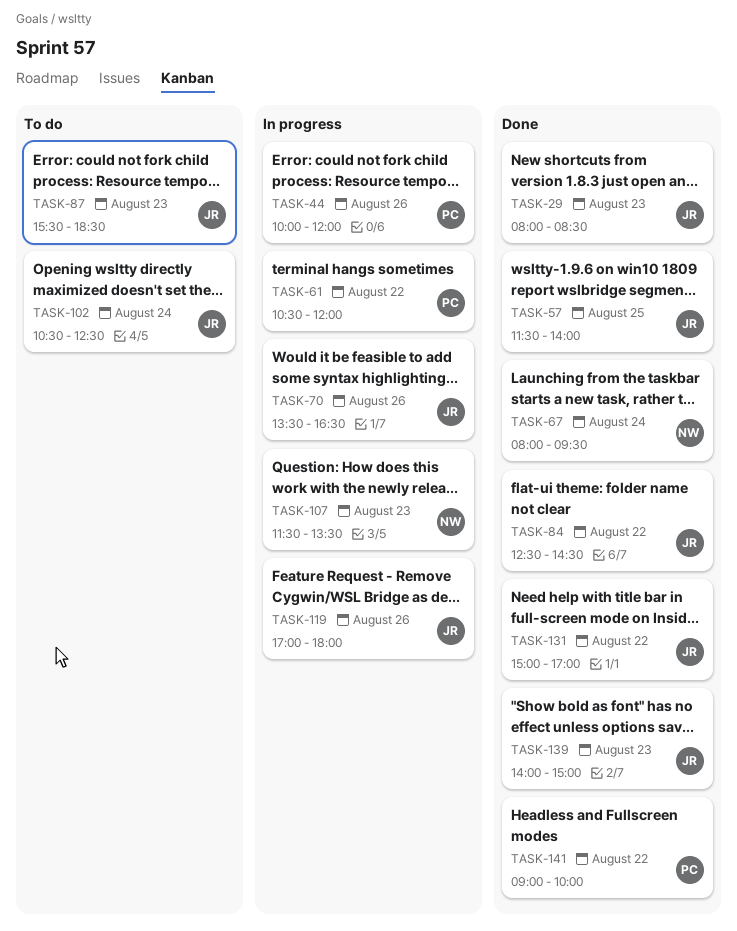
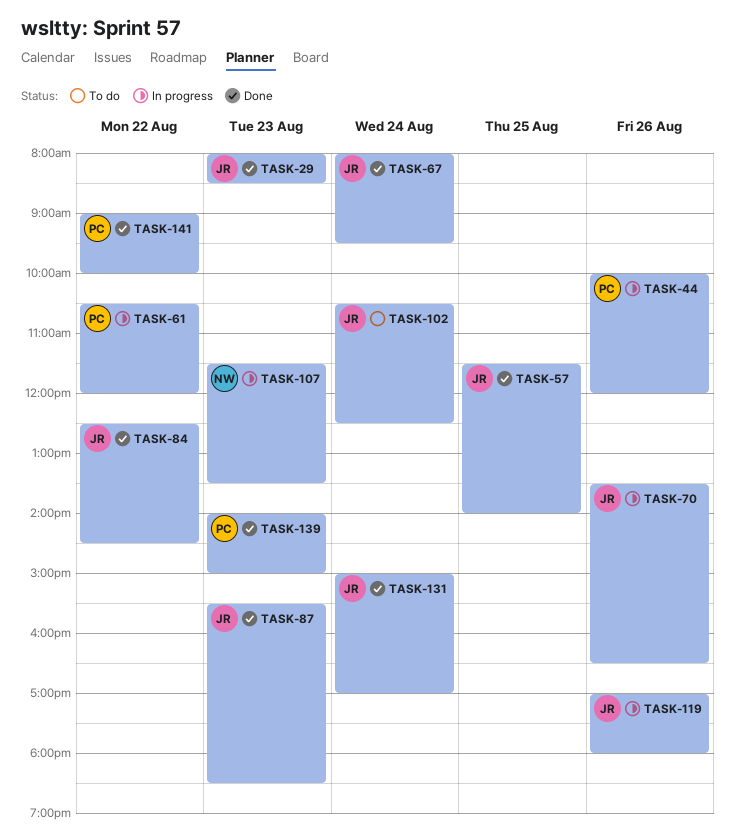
TASK-67, owner: NW -> JR
TASK-87, status: To do -> Done
TASK-131, day: Aug 22 -> Aug 24
TASK-139, owner: JR -> PC

